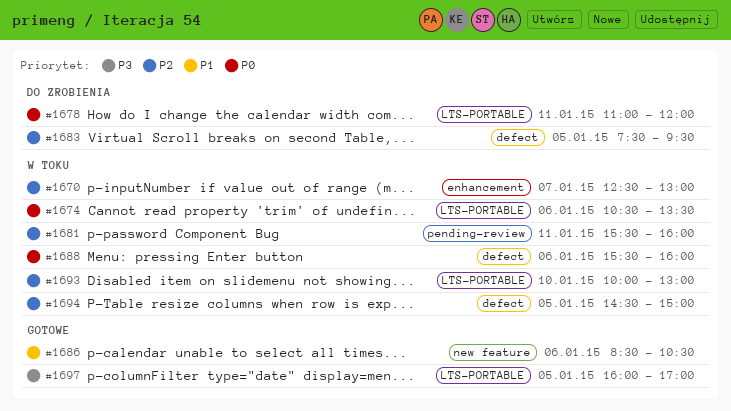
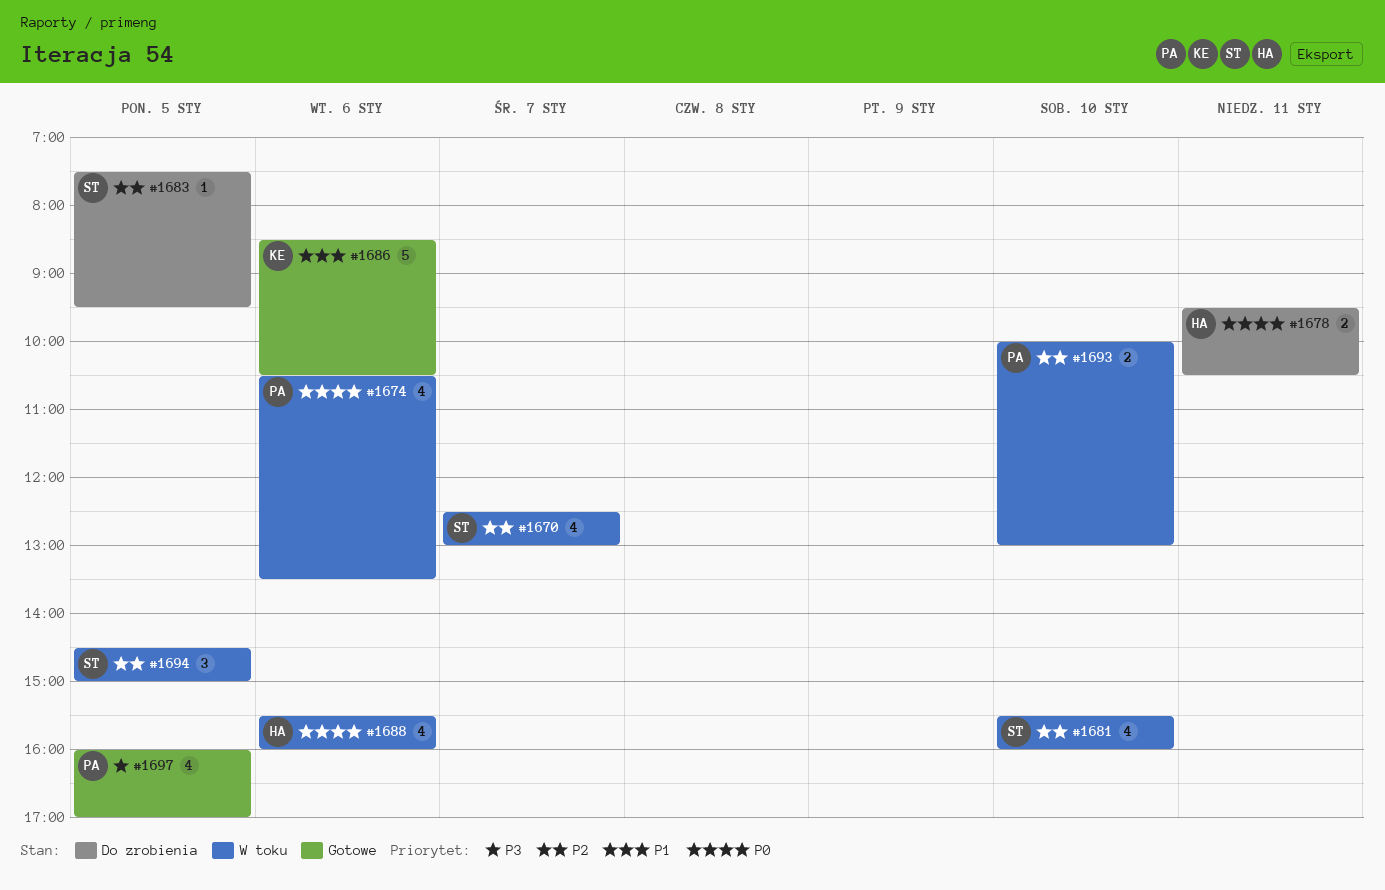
#1678, begins: 11:00 -> 09:30
#1678, ends: 12:00 -> 10:30
#1681, day: Jan 11 -> Jan 10

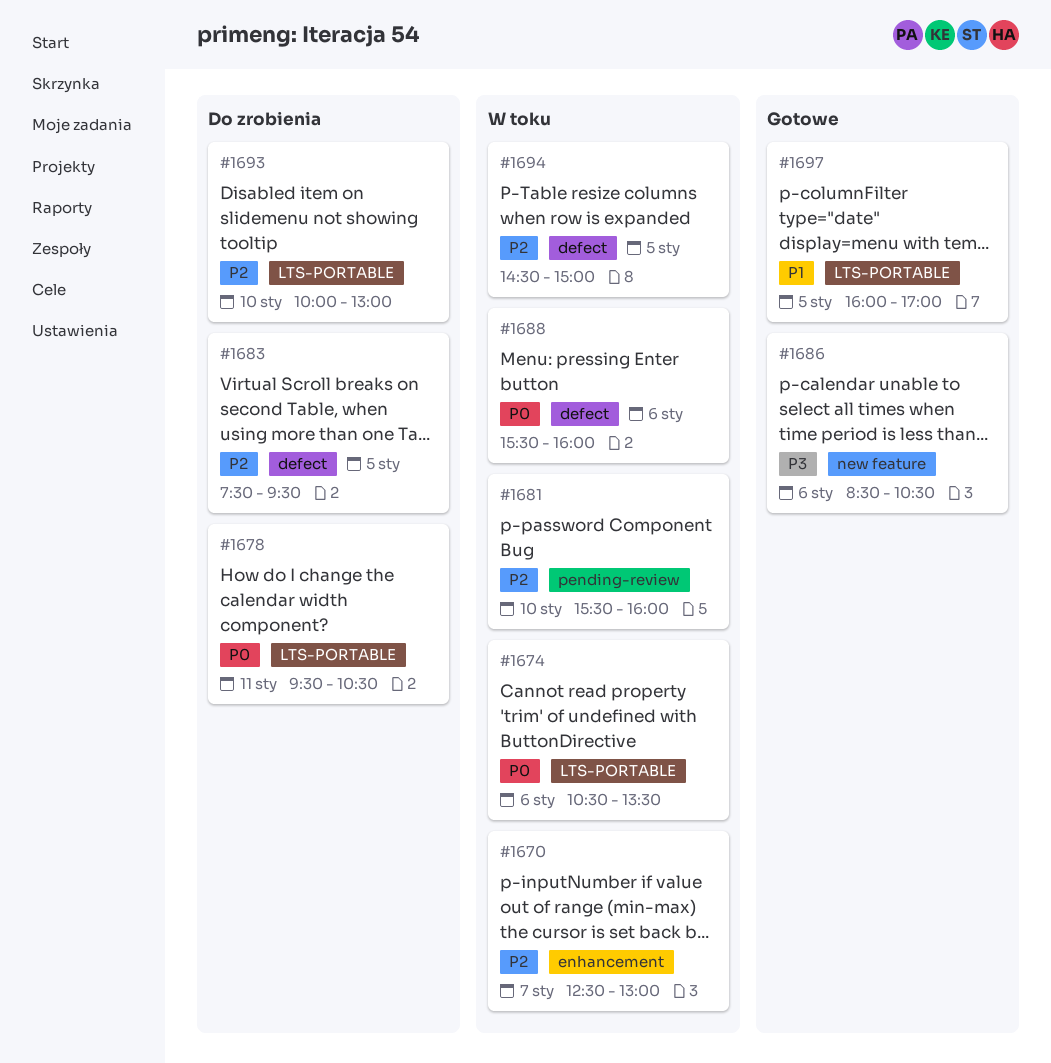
#1686, priority: P1 -> P3
#1693, status: W toku -> Do zrobienia
#1697, priority: P3 -> P1

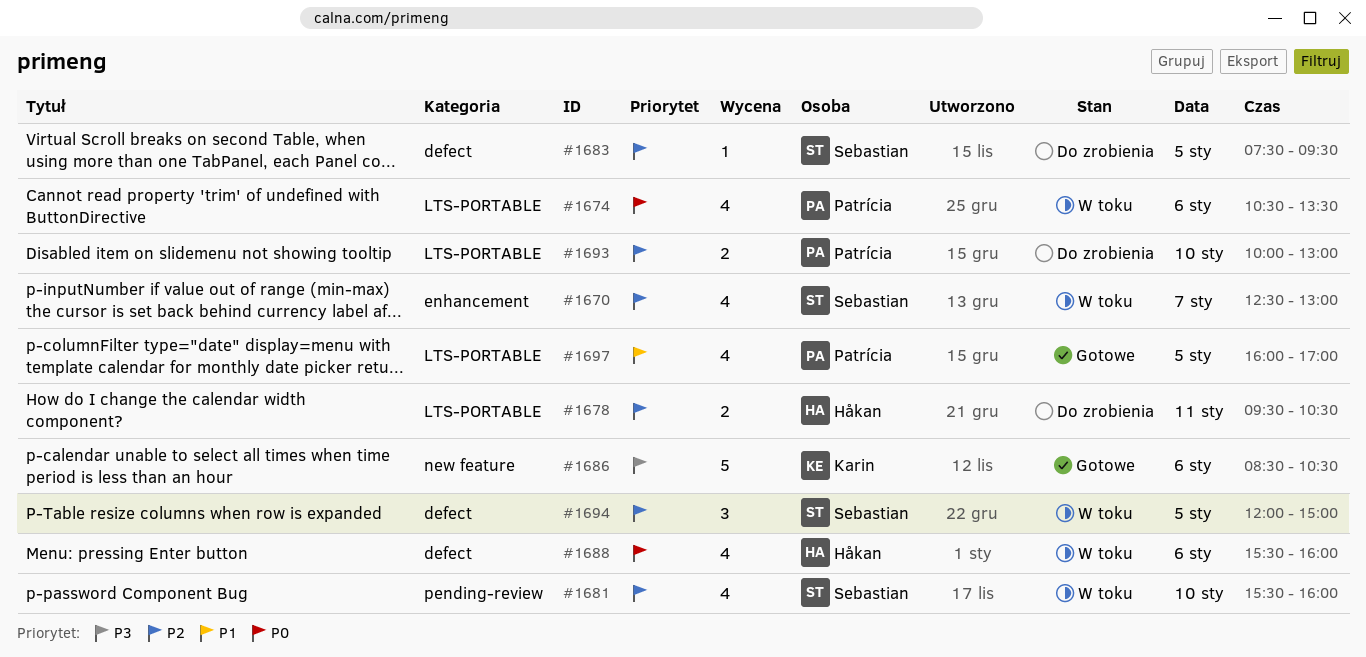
#1678, priority: P0 -> P2
#1694, begins: 14:30 -> 12:00

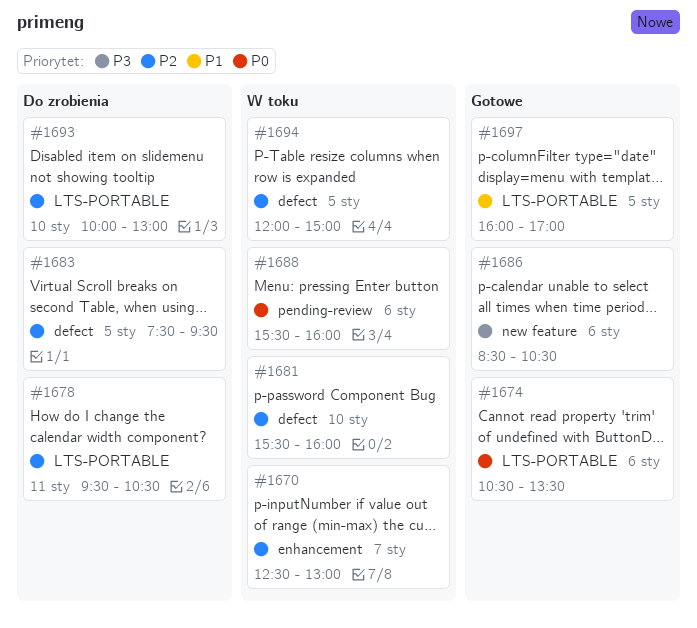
#1674, status: W toku -> Gotowe
#1681, label: pending-review -> defect
#1688, label: defect -> pending-review

